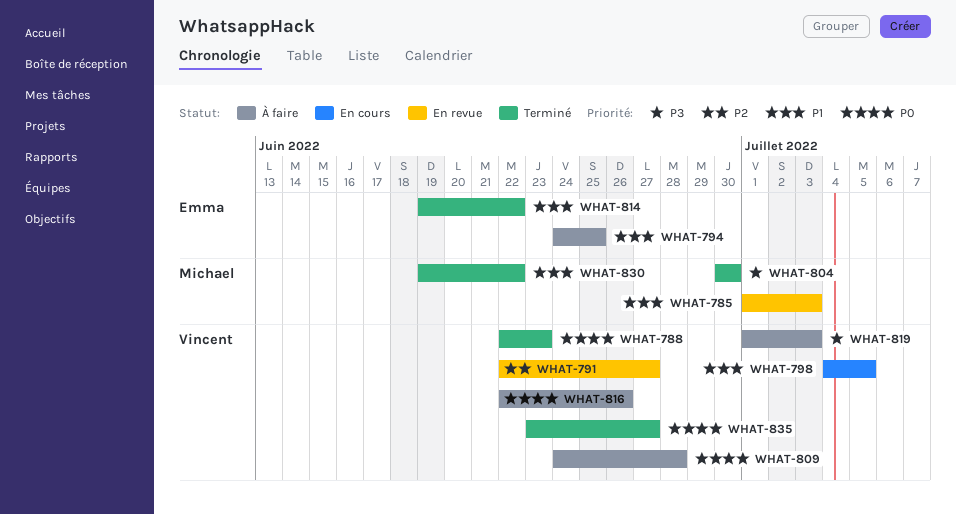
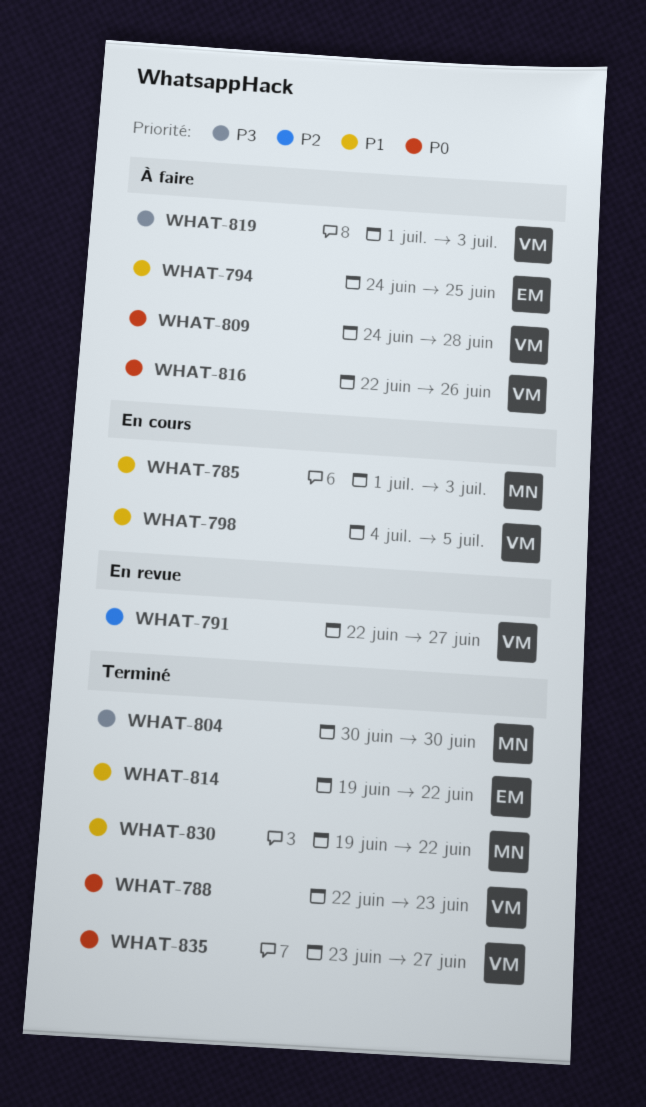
WHAT-785, status: En revue -> En cours

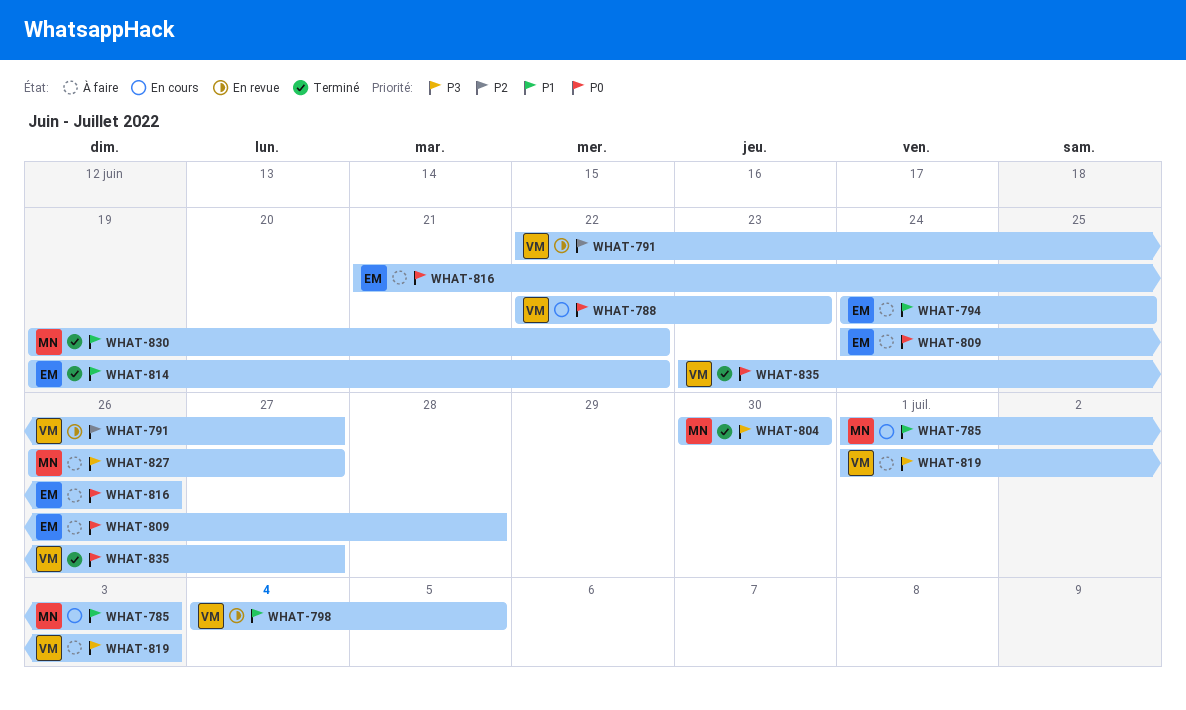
WHAT-788, status: Terminé -> En cours
WHAT-798, status: En cours -> En revue
WHAT-809, owner: VM -> EM
WHAT-816, owner: VM -> EM
WHAT-816, start: Jun 22 -> Jun 21
WHAT-827: none -> present

